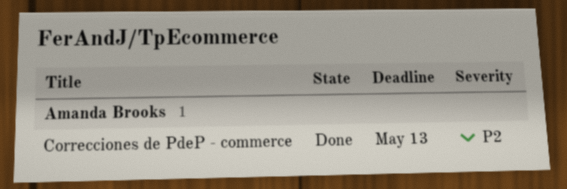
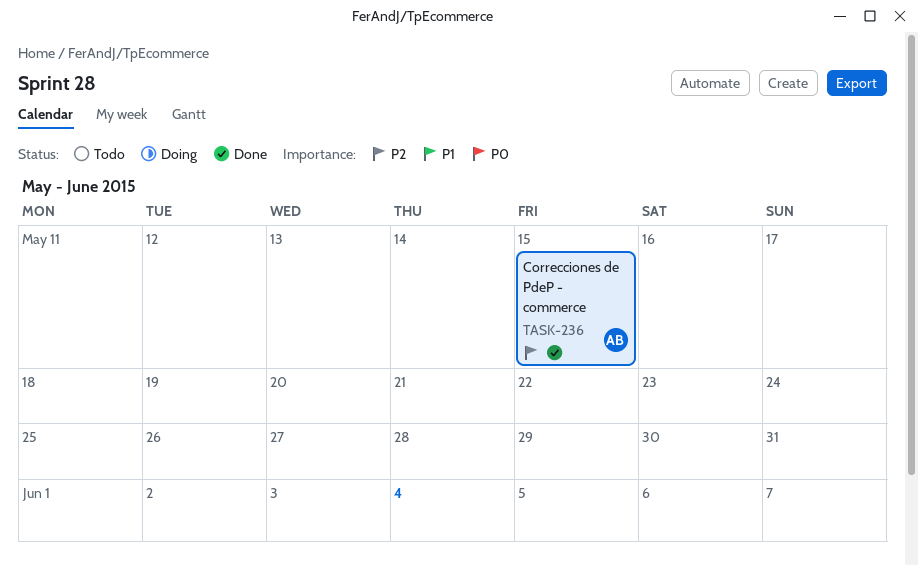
Correcciones de PdeP - commerce, due: May 13 -> May 15

